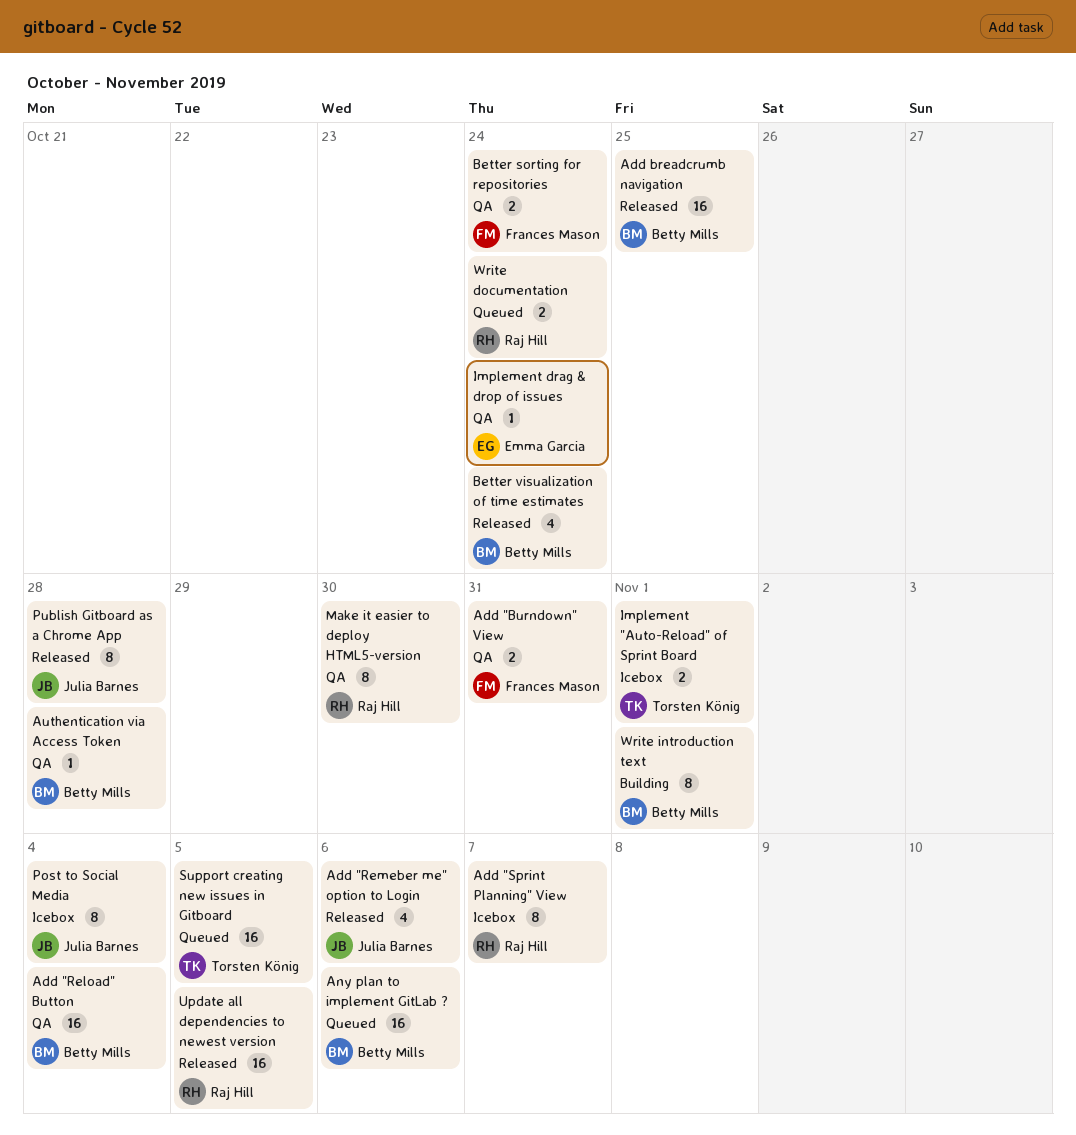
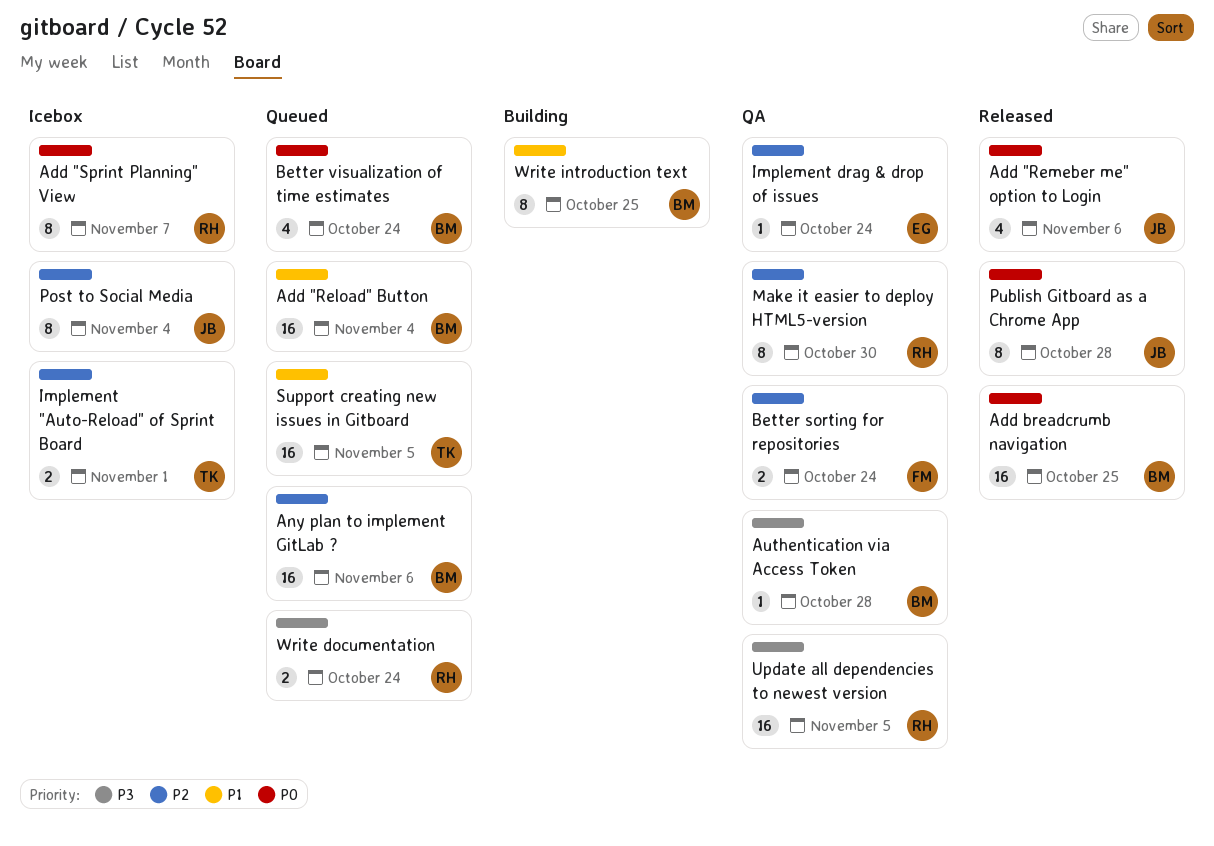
Add "Burndown" View: present -> none
Add "Reload" Button, status: QA -> Queued
Better visualization of time estimates, status: Released -> Queued
Update all dependencies to newest version, status: Released -> QA
Write introduction text, due: Nov 1 -> Oct 25

